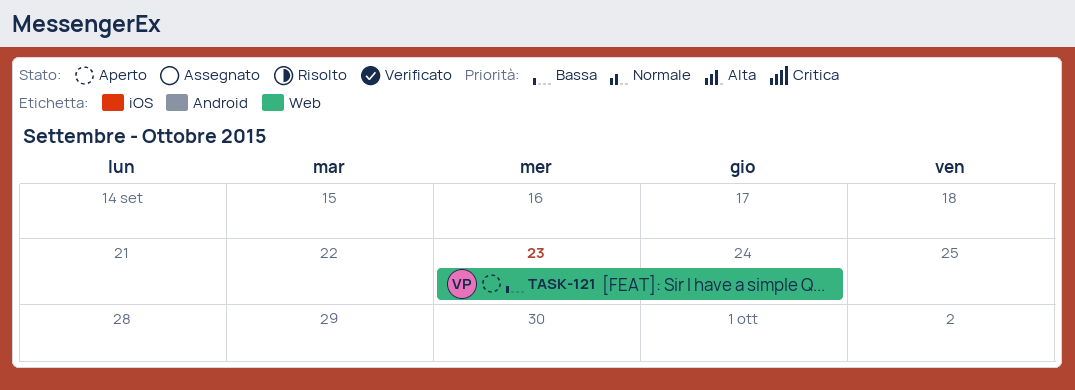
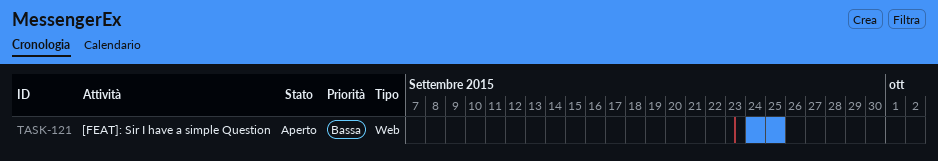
TASK-121, start: Sep 23 -> Sep 24
TASK-121, due: Sep 24 -> Sep 25

